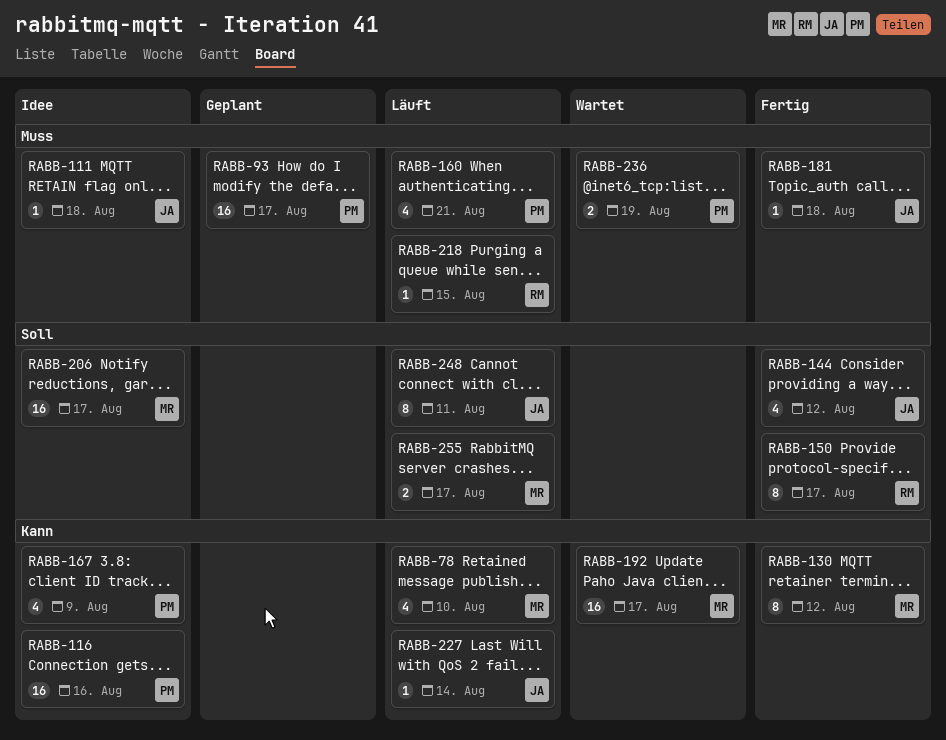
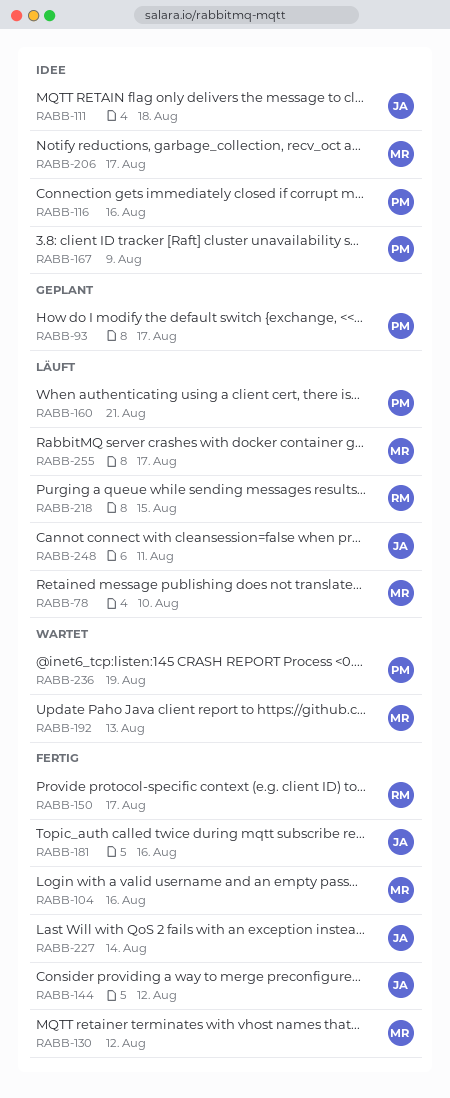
RABB-104: none -> present
RABB-181, due: Aug 18 -> Aug 16
RABB-192, due: Aug 17 -> Aug 13
RABB-227, status: Läuft -> Fertig

